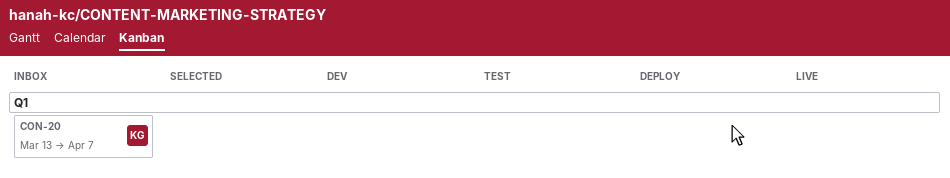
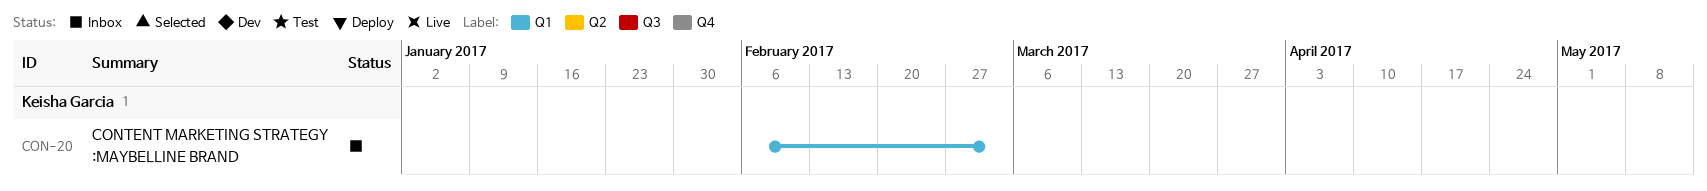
CON-20, start: Mar 13 -> Feb 6
CON-20, due: Apr 7 -> Mar 3

